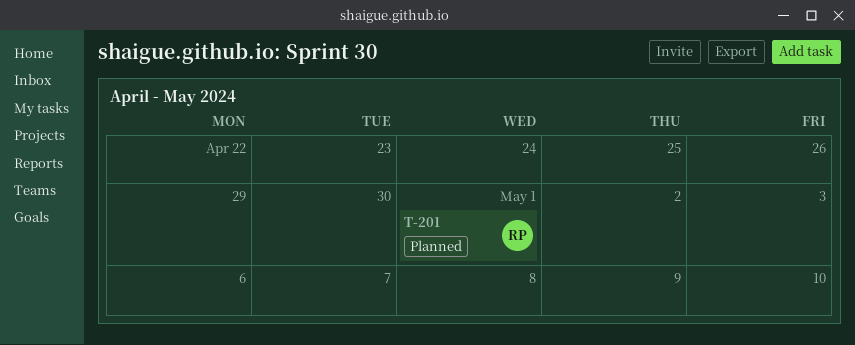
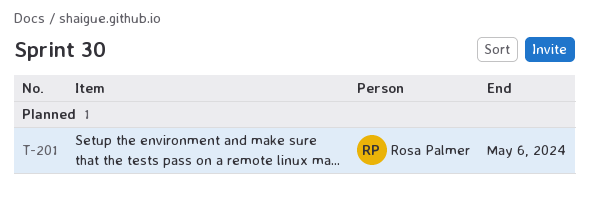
T-201, due: May 1 -> May 6

